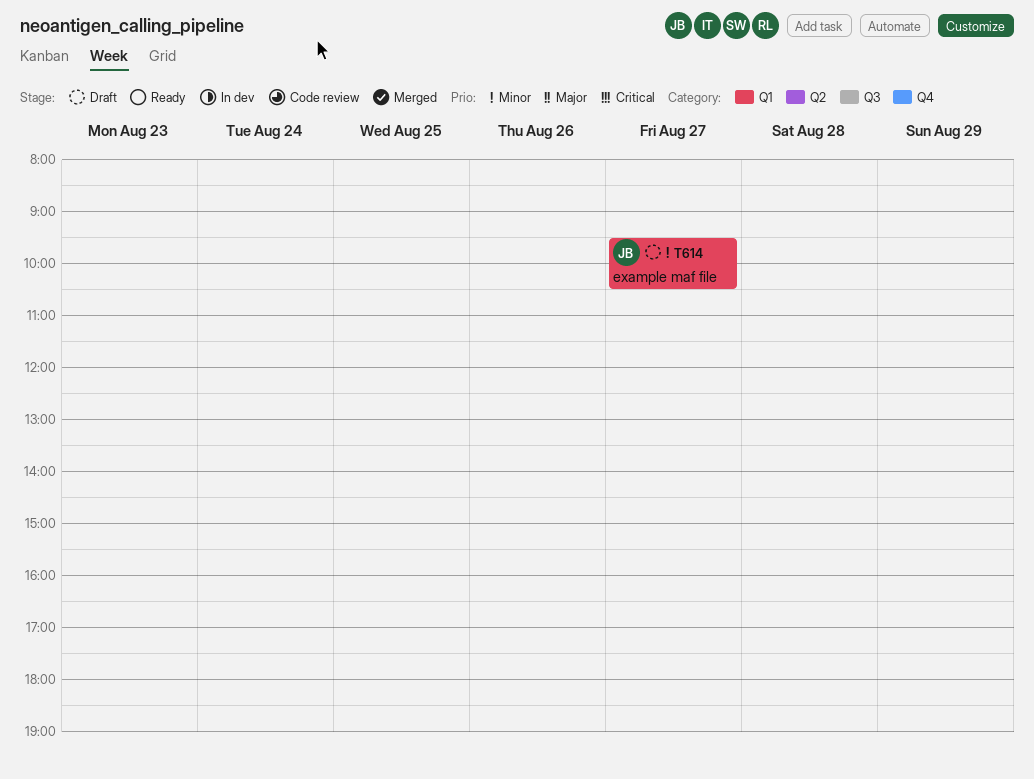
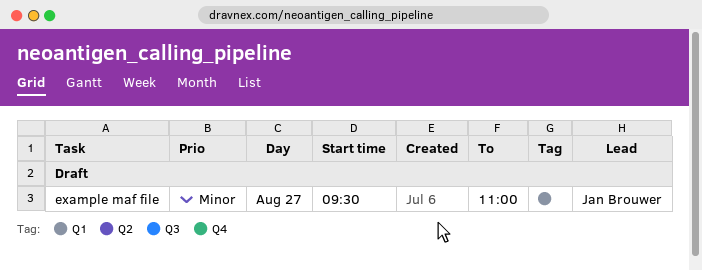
example maf file, ends: 10:30 -> 11:00

